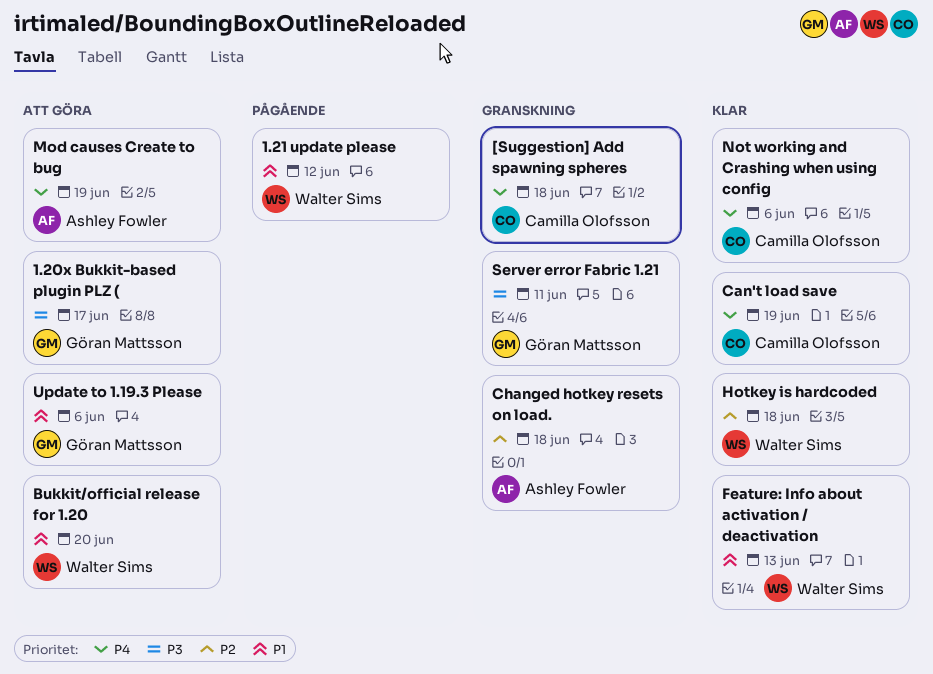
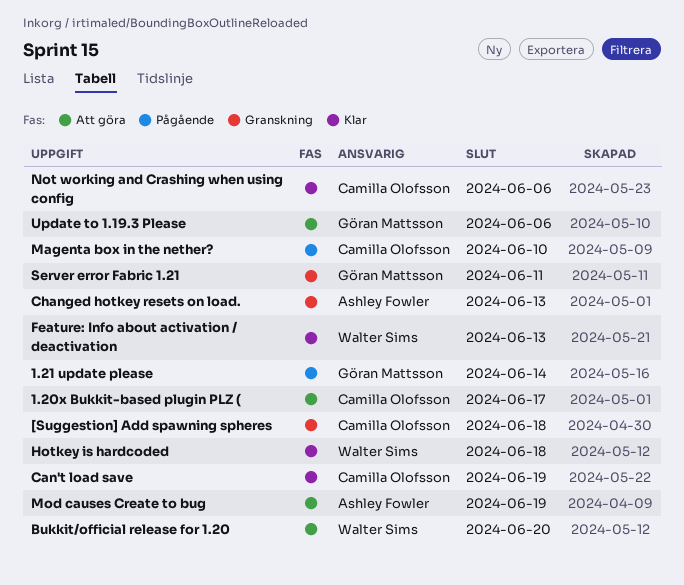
1.20x Bukkit-based plugin PLZ (, owner: Göran Mattsson -> Camilla Olofsson
1.21 update please, owner: Walter Sims -> Göran Mattsson
1.21 update please, due: Jun 12 -> Jun 14
Changed hotkey resets on load., due: Jun 18 -> Jun 13
Magenta box in the nether?: none -> present

